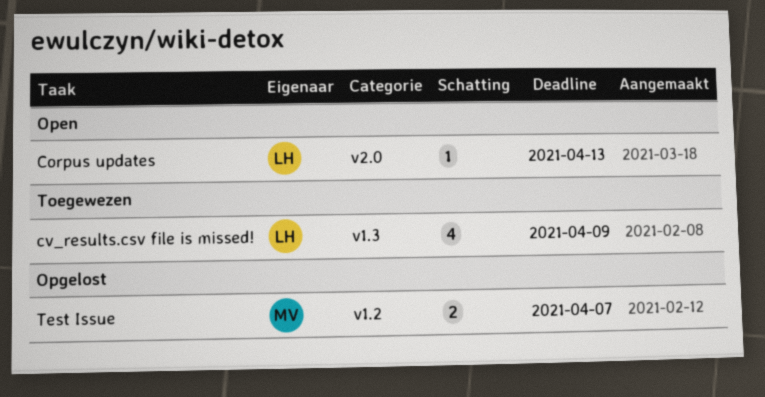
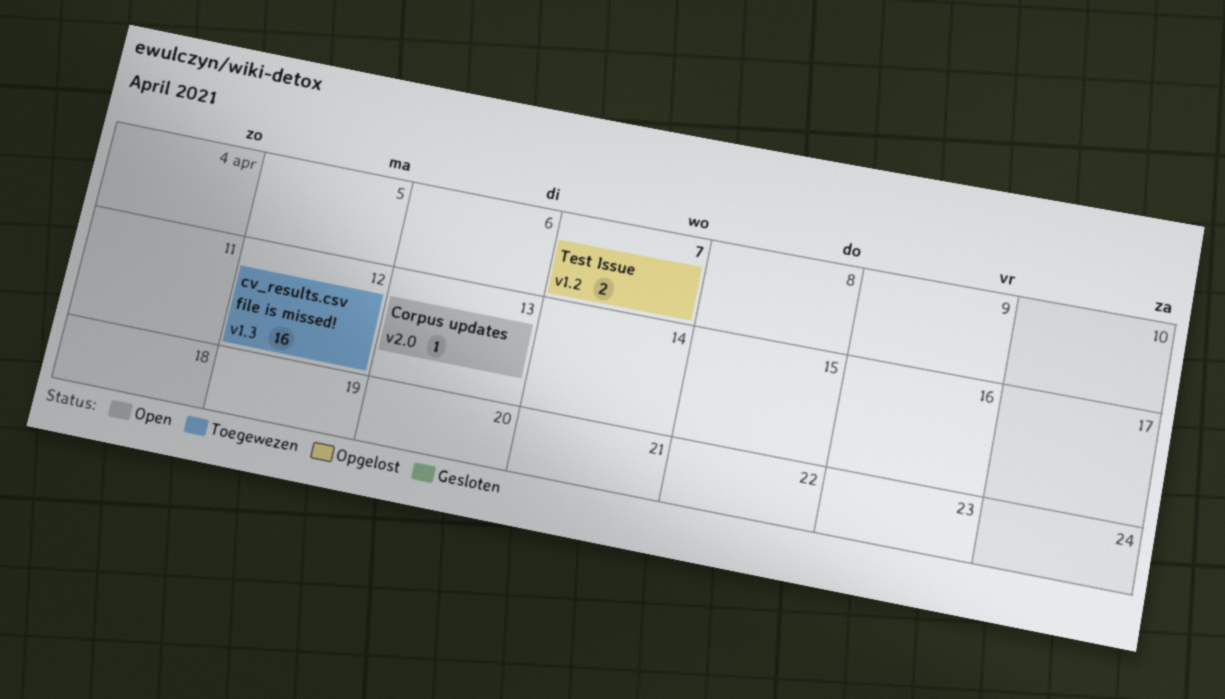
cv_results.csv file is missed!, estimate: 4 -> 16
cv_results.csv file is missed!, due: Apr 9 -> Apr 12

